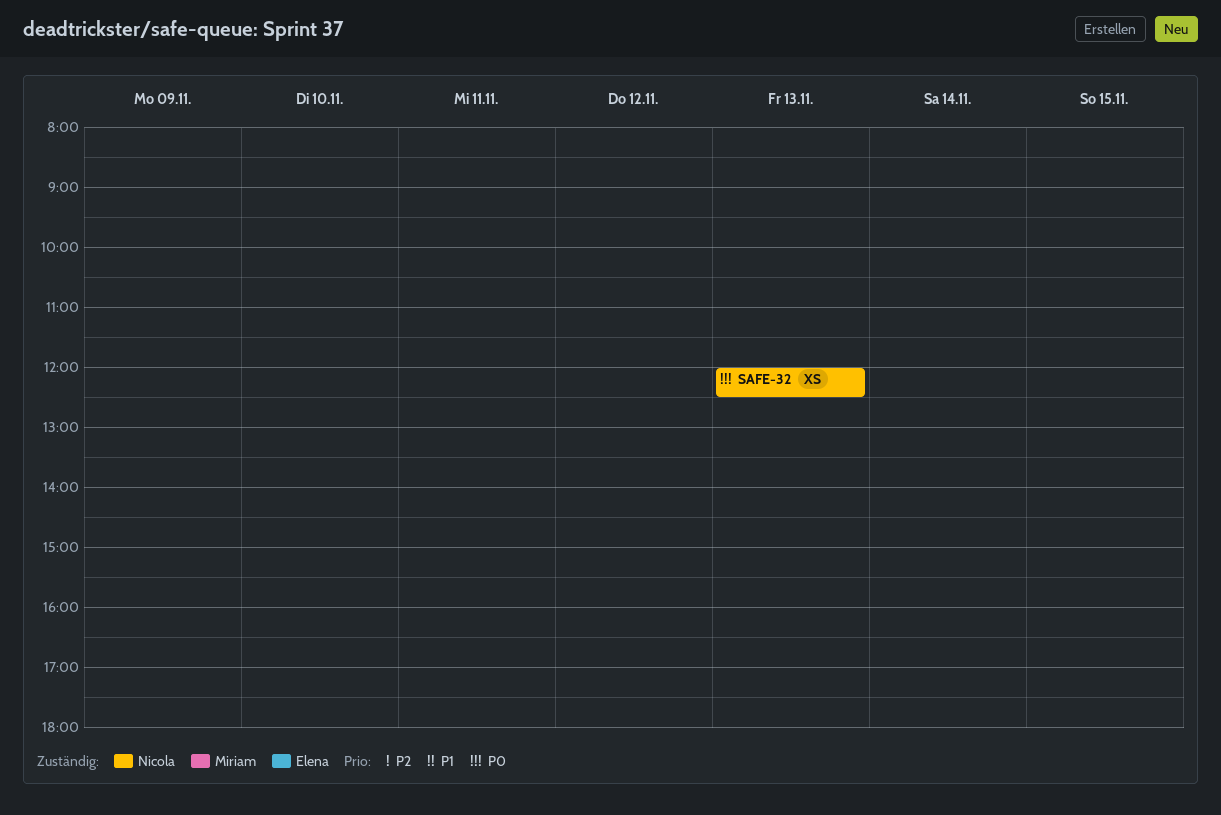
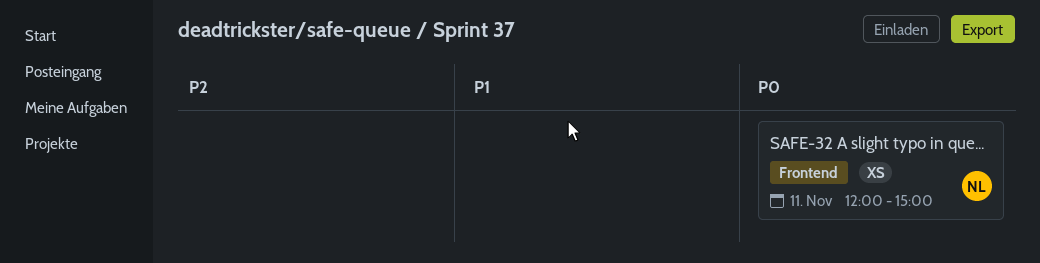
SAFE-32, day: Nov 13 -> Nov 11
SAFE-32, ends: 12:30 -> 15:00

